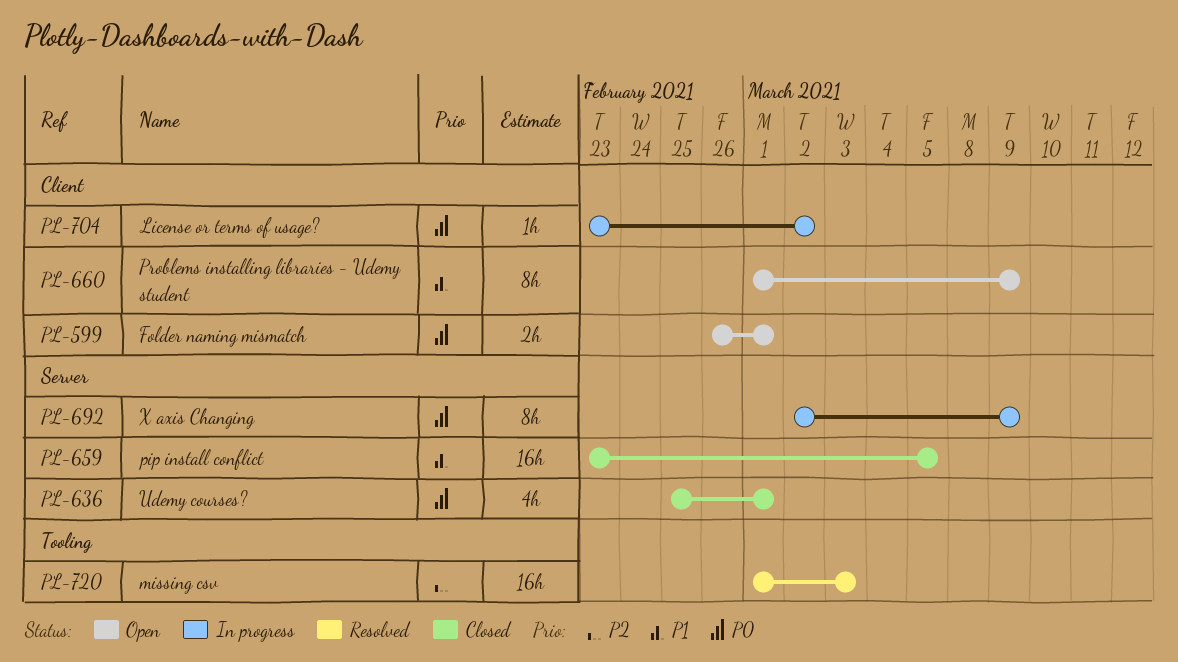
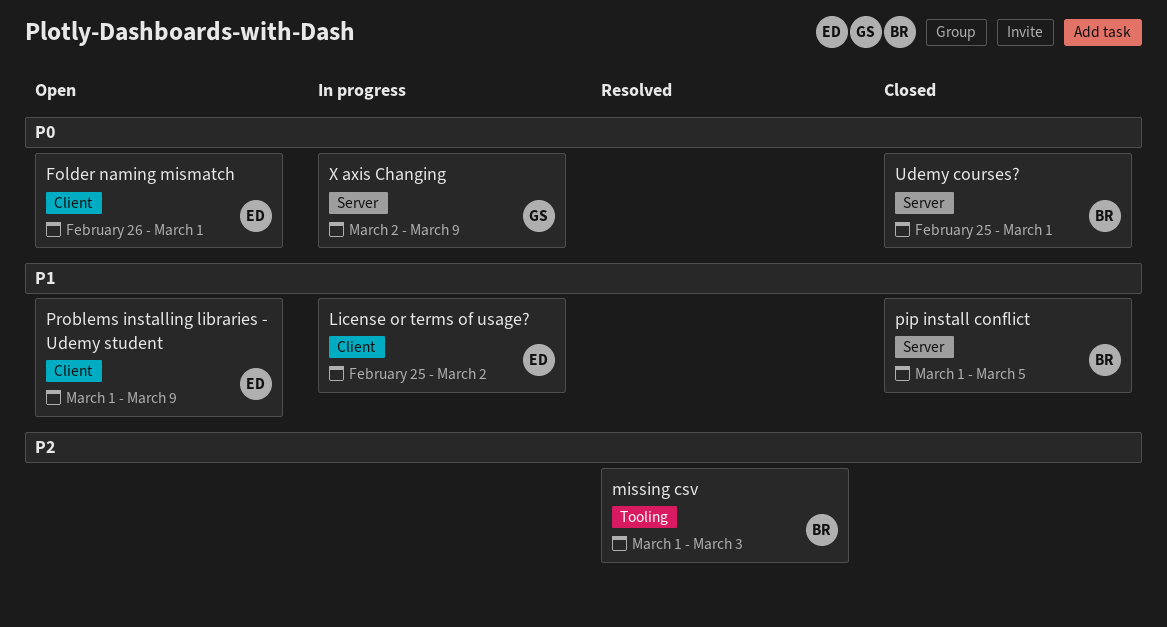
License or terms of usage?, priority: P0 -> P1
License or terms of usage?, start: Feb 23 -> Feb 25
pip install conflict, start: Feb 23 -> Mar 1

